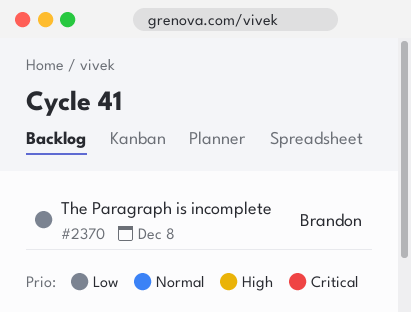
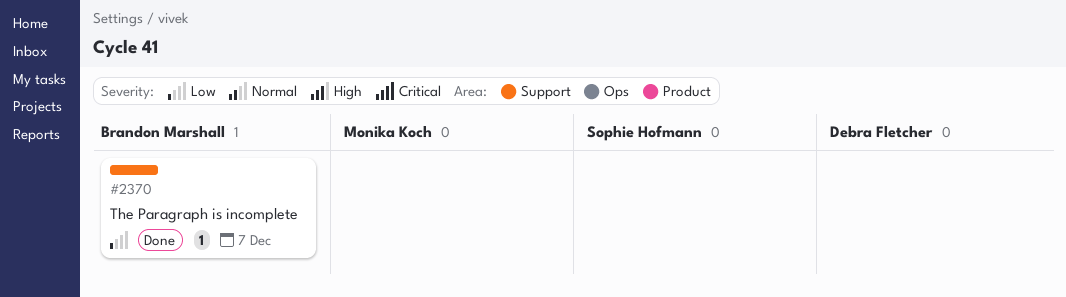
#2370, due: Dec 8 -> Dec 7

